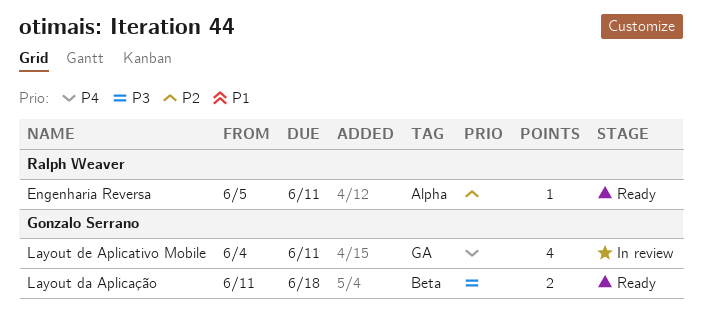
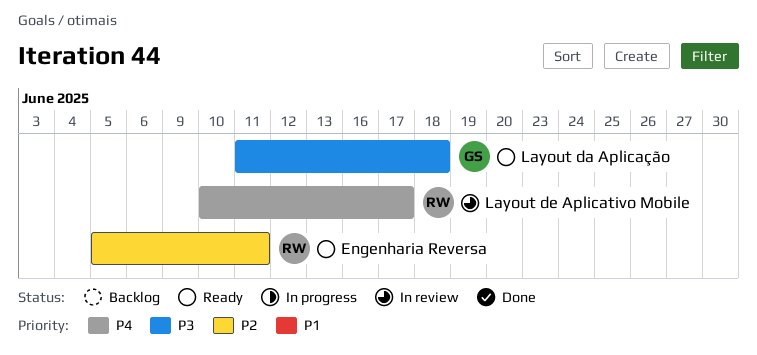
Layout de Aplicativo Mobile, owner: Gonzalo Serrano -> Ralph Weaver
Layout de Aplicativo Mobile, start: Jun 4 -> Jun 10
Layout de Aplicativo Mobile, due: Jun 11 -> Jun 17

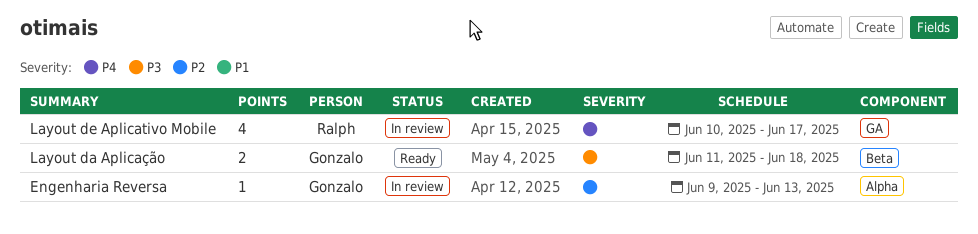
Engenharia Reversa, status: Ready -> In review
Engenharia Reversa, owner: Ralph -> Gonzalo
Engenharia Reversa, start: Jun 5 -> Jun 9
Engenharia Reversa, due: Jun 11 -> Jun 13

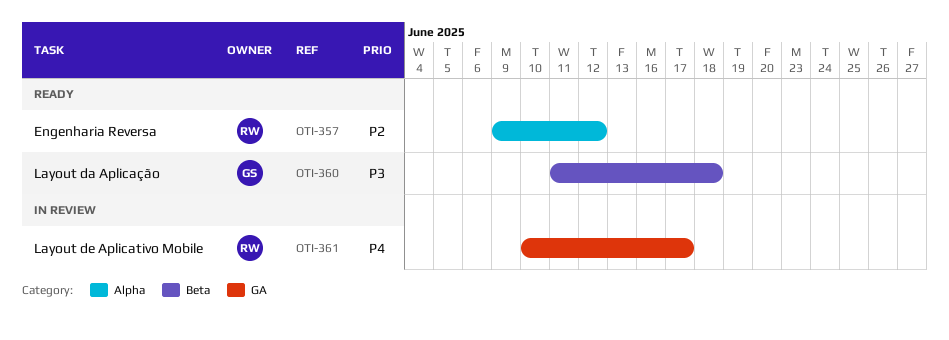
Engenharia Reversa, status: In review -> Ready
Engenharia Reversa, owner: Gonzalo -> Ralph
Engenharia Reversa, due: Jun 13 -> Jun 12

